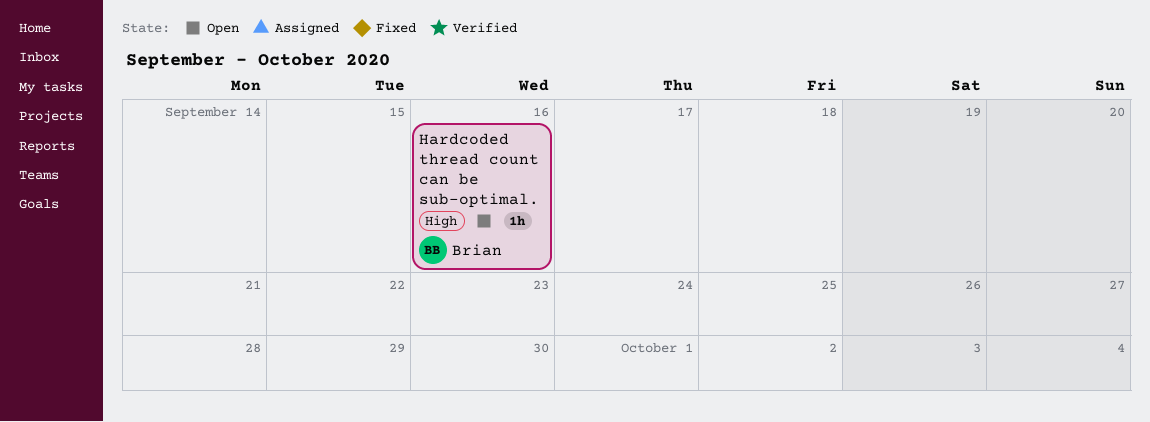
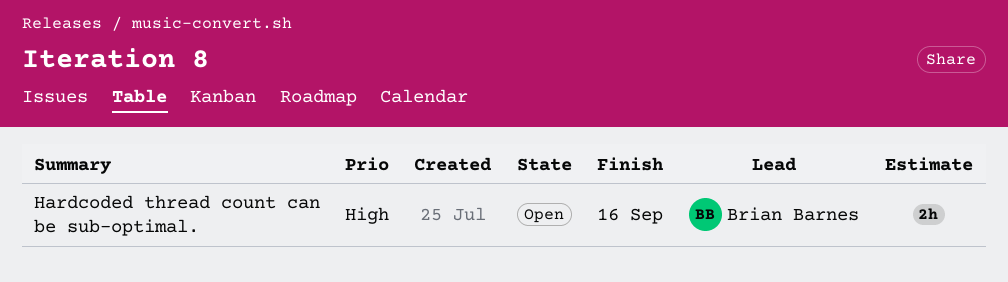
Hardcoded thread count can be sub-optimal., estimate: 1h -> 2h

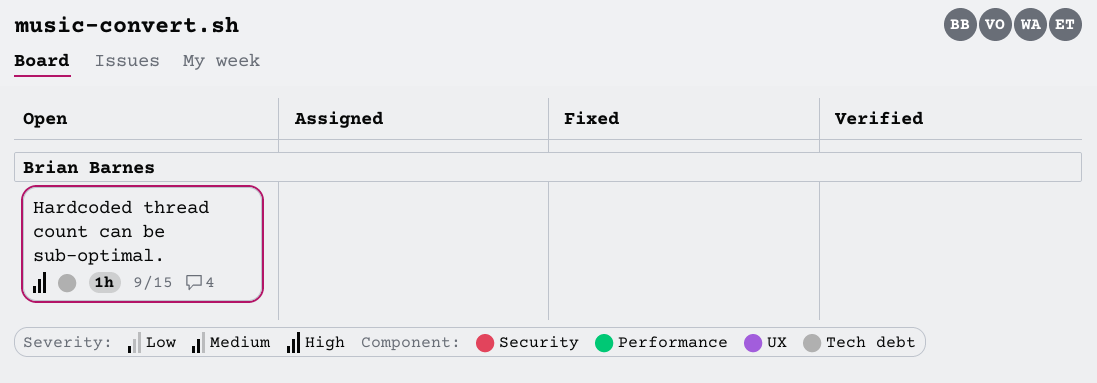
Hardcoded thread count can be sub-optimal., estimate: 2h -> 1h
Hardcoded thread count can be sub-optimal., due: Sep 16 -> Sep 15

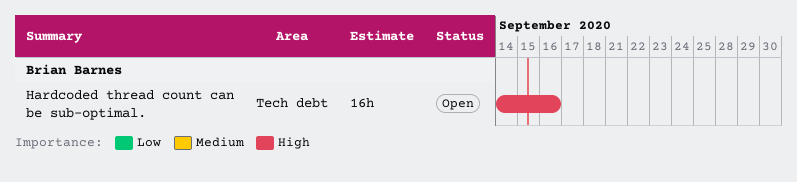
Hardcoded thread count can be sub-optimal., estimate: 1h -> 16h
Hardcoded thread count can be sub-optimal., due: Sep 15 -> Sep 16

